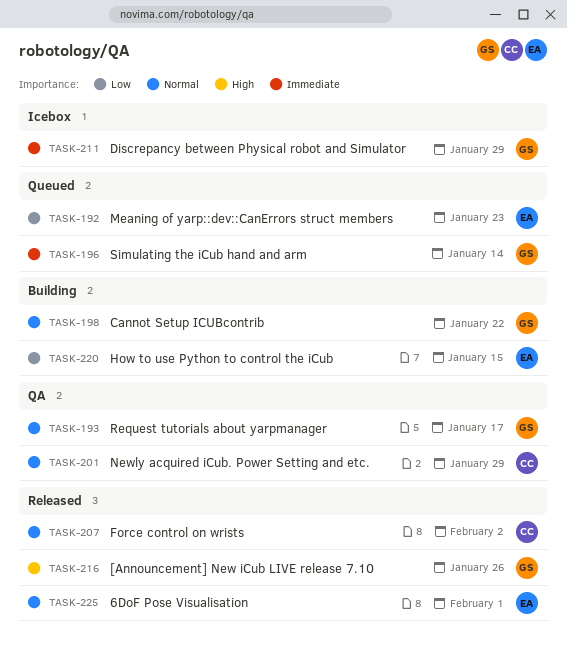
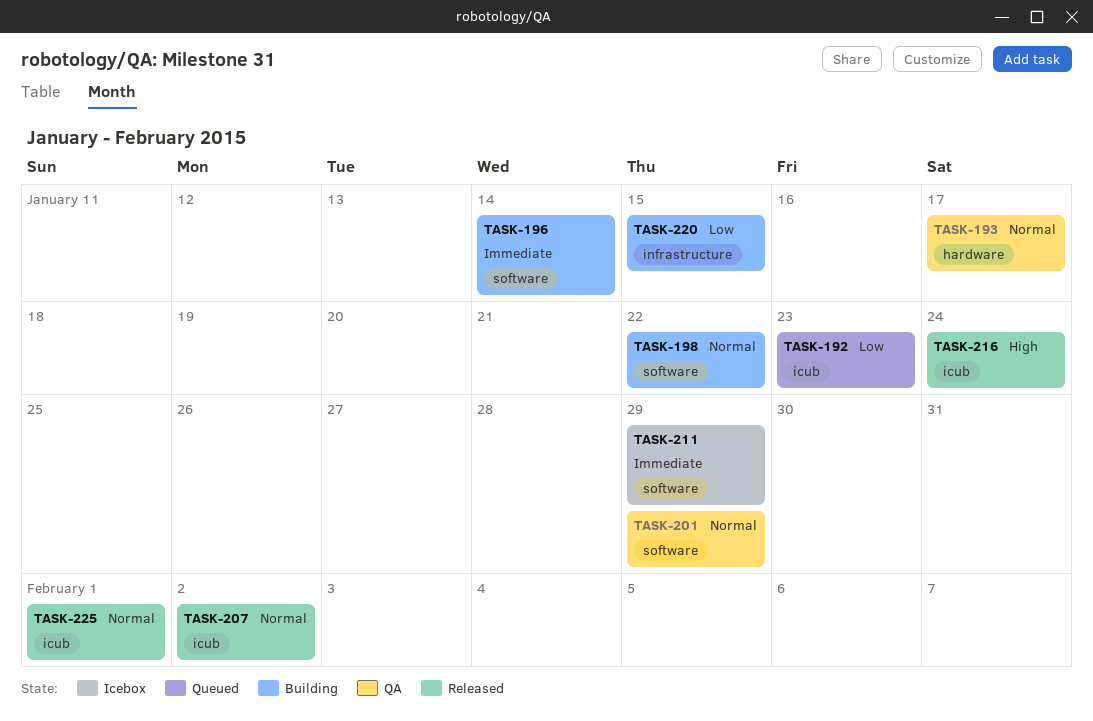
TASK-196, status: Queued -> Building
TASK-216, due: Jan 26 -> Jan 24

